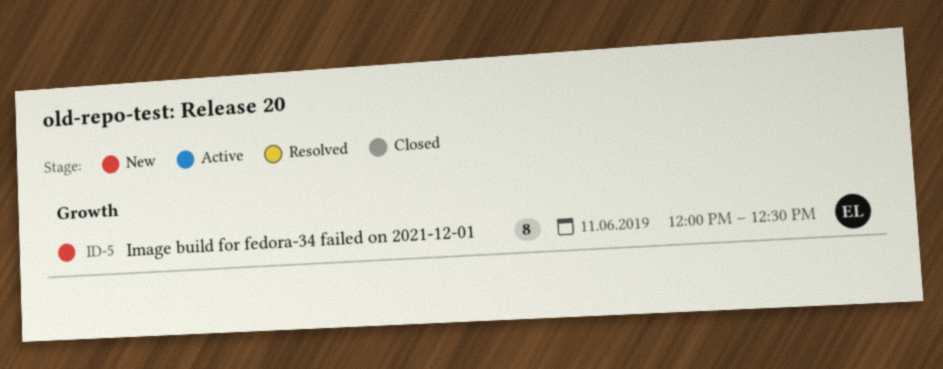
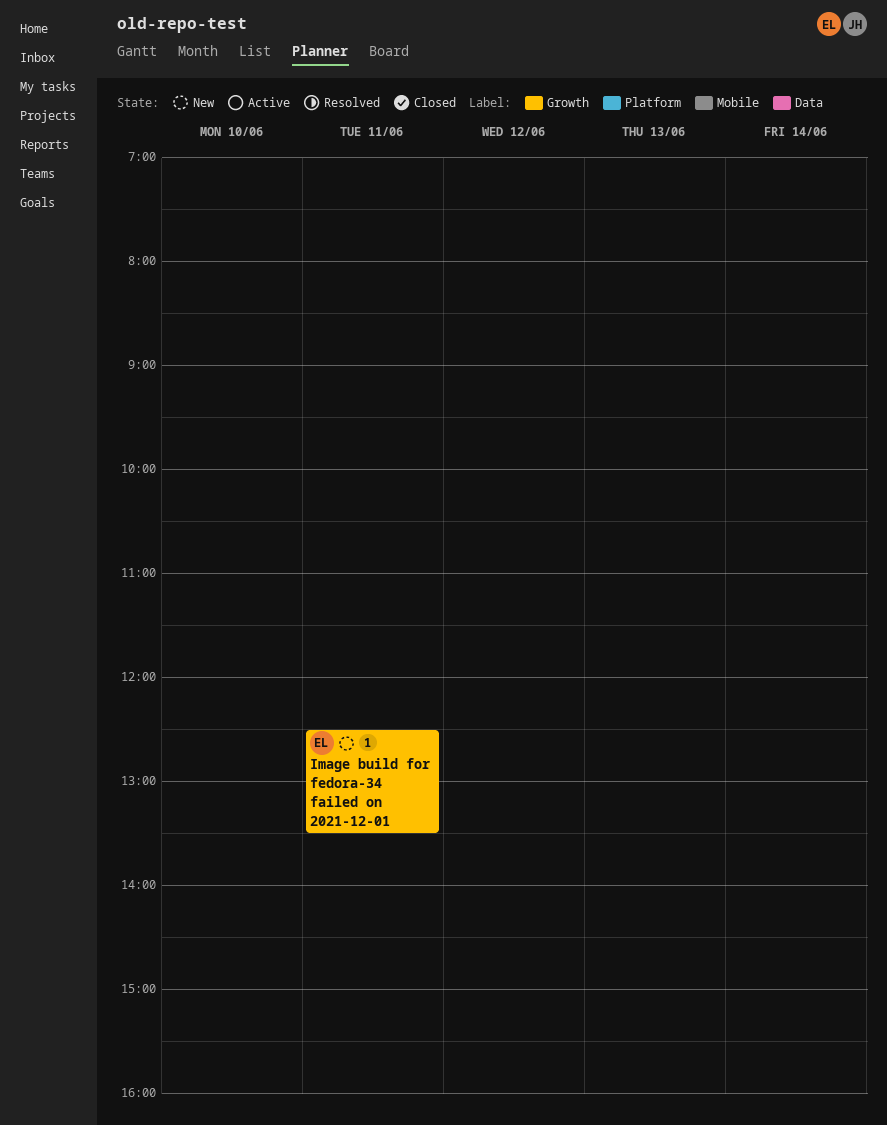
Image build for fedora-34 failed on 2021-12-01, estimate: 8 -> 1
Image build for fedora-34 failed on 2021-12-01, begins: 12:00 -> 12:30
Image build for fedora-34 failed on 2021-12-01, ends: 12:30 -> 13:30

